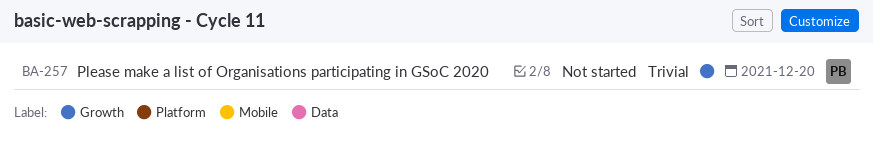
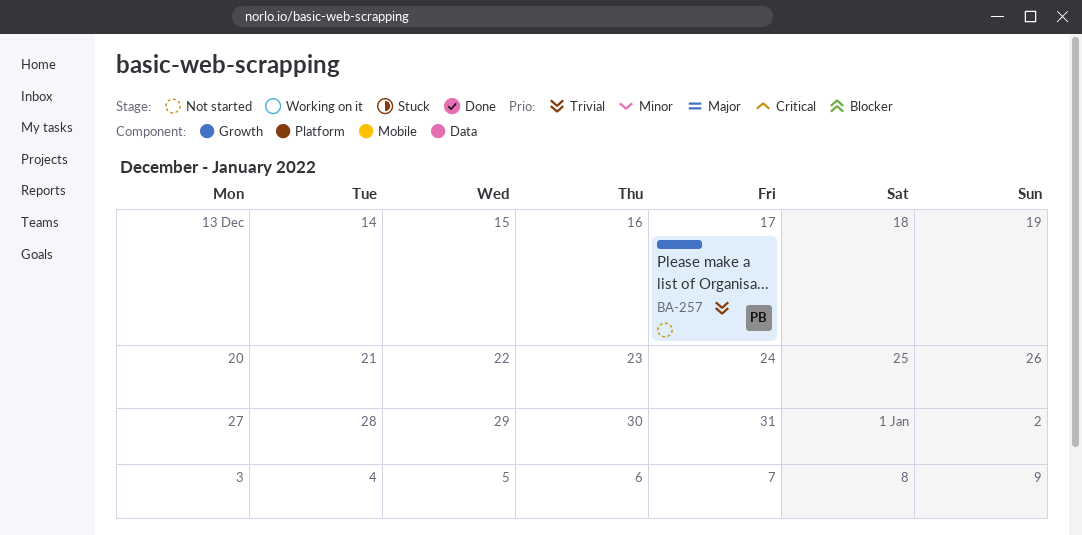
BA-257, due: Dec 20 -> Dec 17

